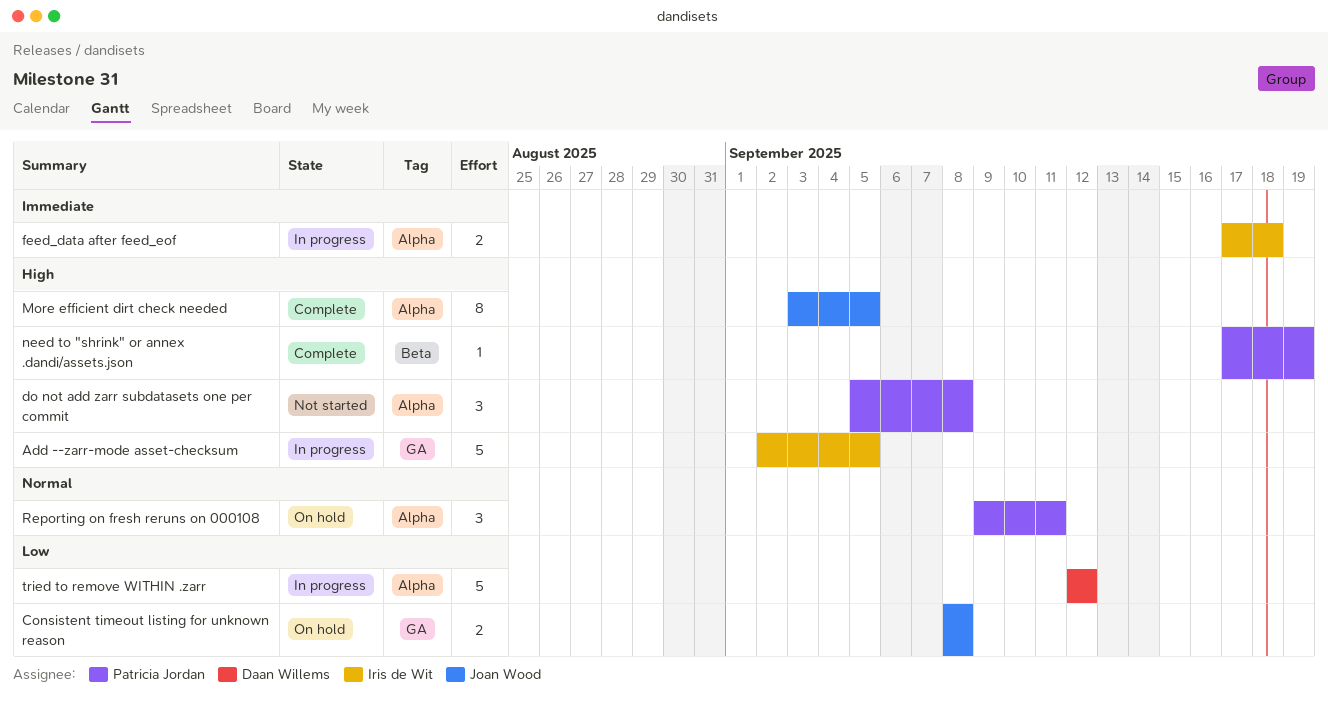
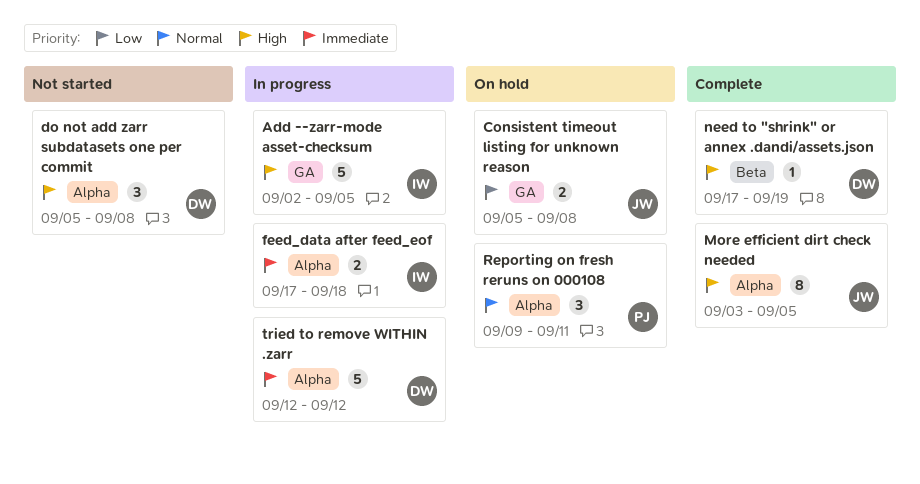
Consistent timeout listing for unknown reason, start: Sep 8 -> Sep 5
do not add zarr subdatasets one per commit, owner: Patricia Jordan -> Daan Willems
need to "shrink" or annex .dandi/assets.json, owner: Patricia Jordan -> Daan Willems
tried to remove WITHIN .zarr, priority: Low -> Immediate

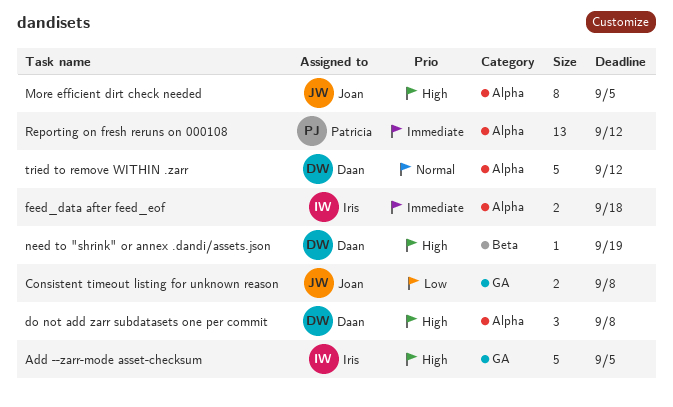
Reporting on fresh reruns on 000108, priority: Normal -> Immediate
Reporting on fresh reruns on 000108, estimate: 3 -> 13
Reporting on fresh reruns on 000108, due: Sep 11 -> Sep 12
tried to remove WITHIN .zarr, priority: Immediate -> Normal

